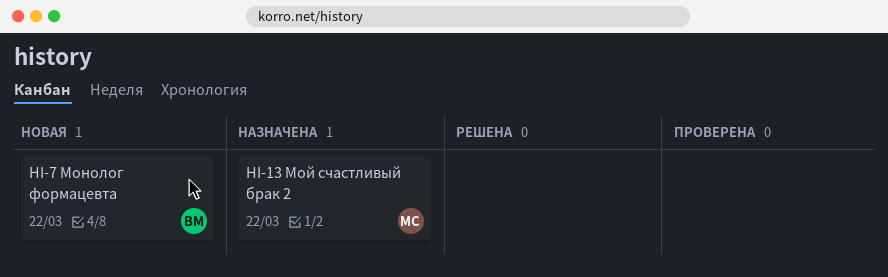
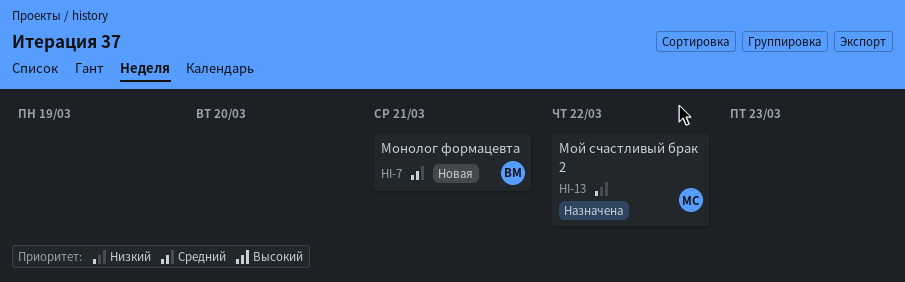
HI-7, due: Mar 22 -> Mar 21

